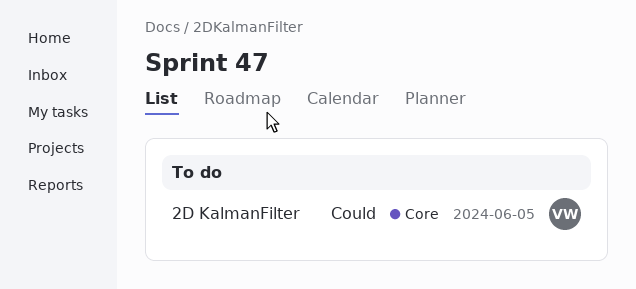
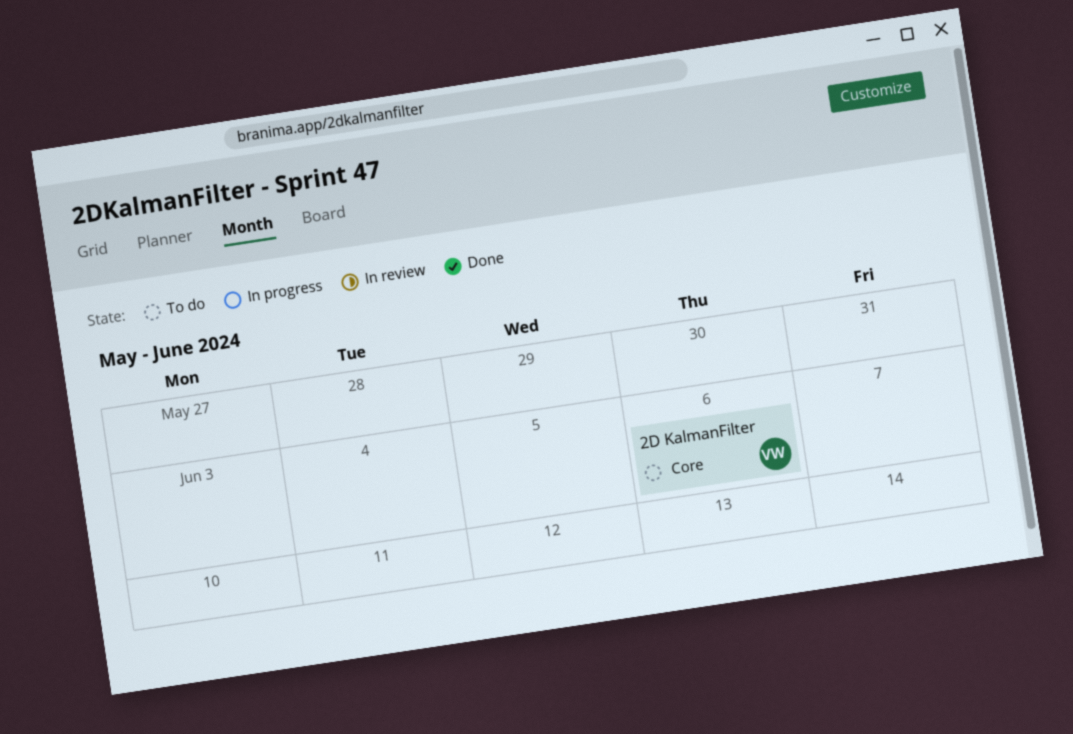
2D KalmanFilter, due: Jun 5 -> Jun 6

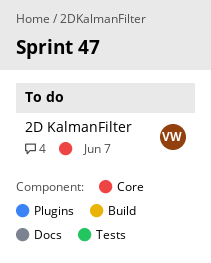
2D KalmanFilter, due: Jun 6 -> Jun 7

